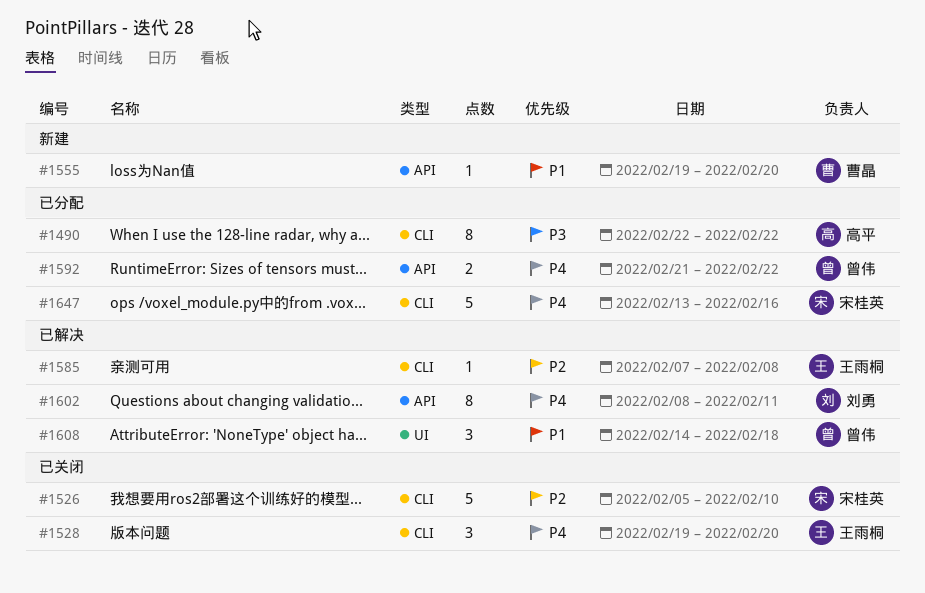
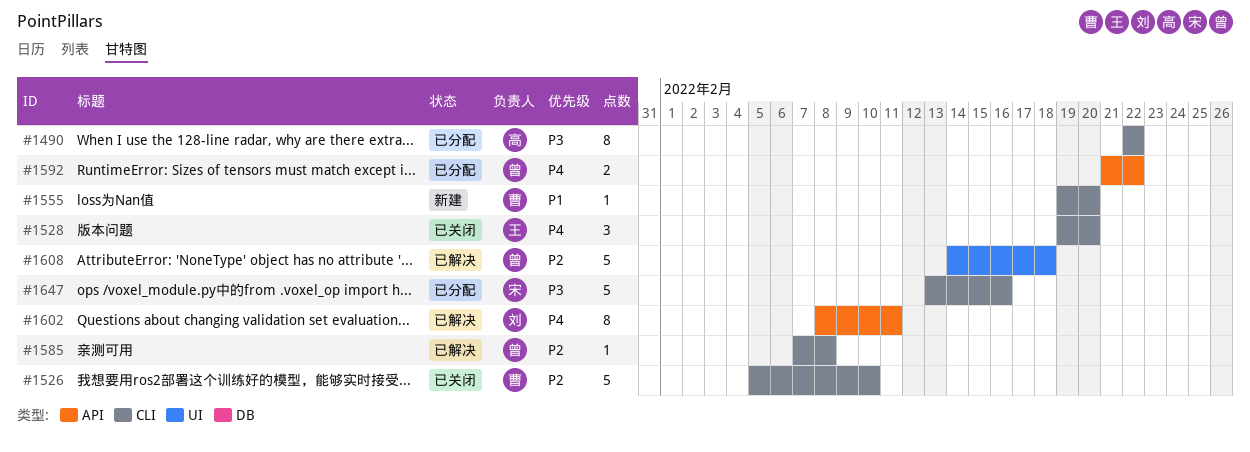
#1526, owner: 宋桂英 -> 曹晶
#1555, label: API -> CLI
#1585, owner: 王雨桐 -> 曾伟
#1608, priority: P1 -> P2
#1608, estimate: 3 -> 5
#1647, priority: P4 -> P3

